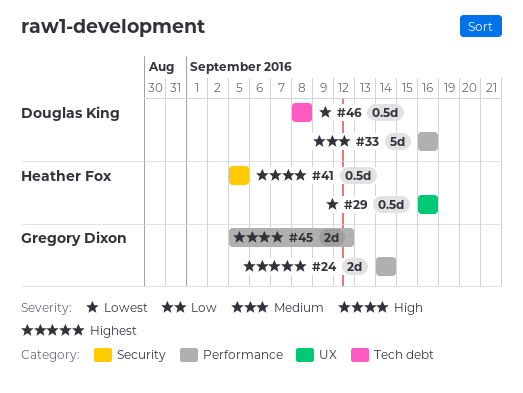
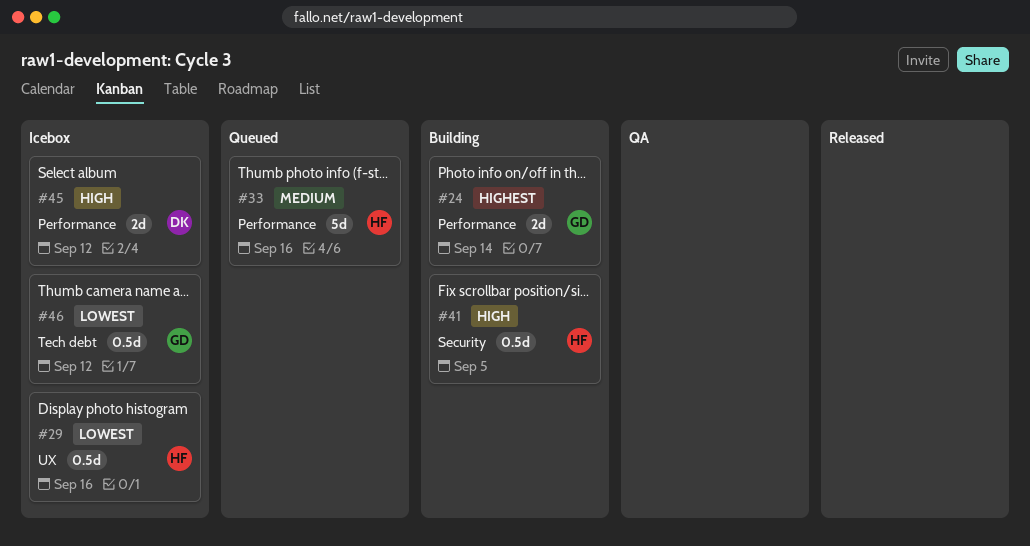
#33, owner: Douglas King -> Heather Fox
#45, owner: Gregory Dixon -> Douglas King
#46, owner: Douglas King -> Gregory Dixon
#46, due: Sep 8 -> Sep 12

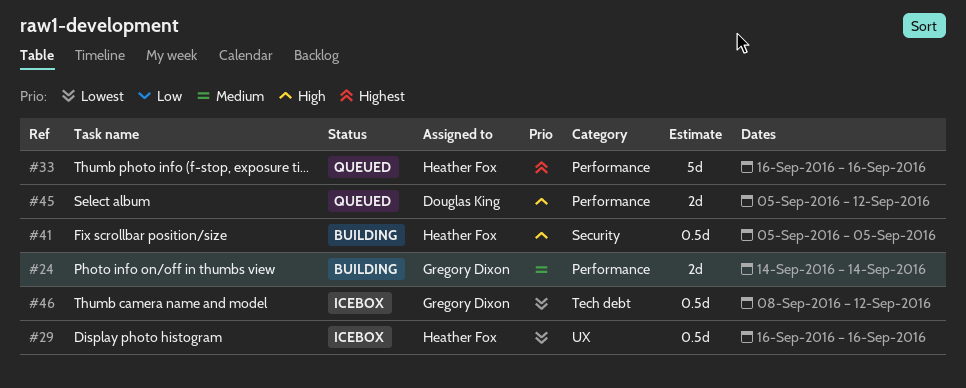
#24, priority: Highest -> Medium
#33, priority: Medium -> Highest
#45, status: Icebox -> Queued

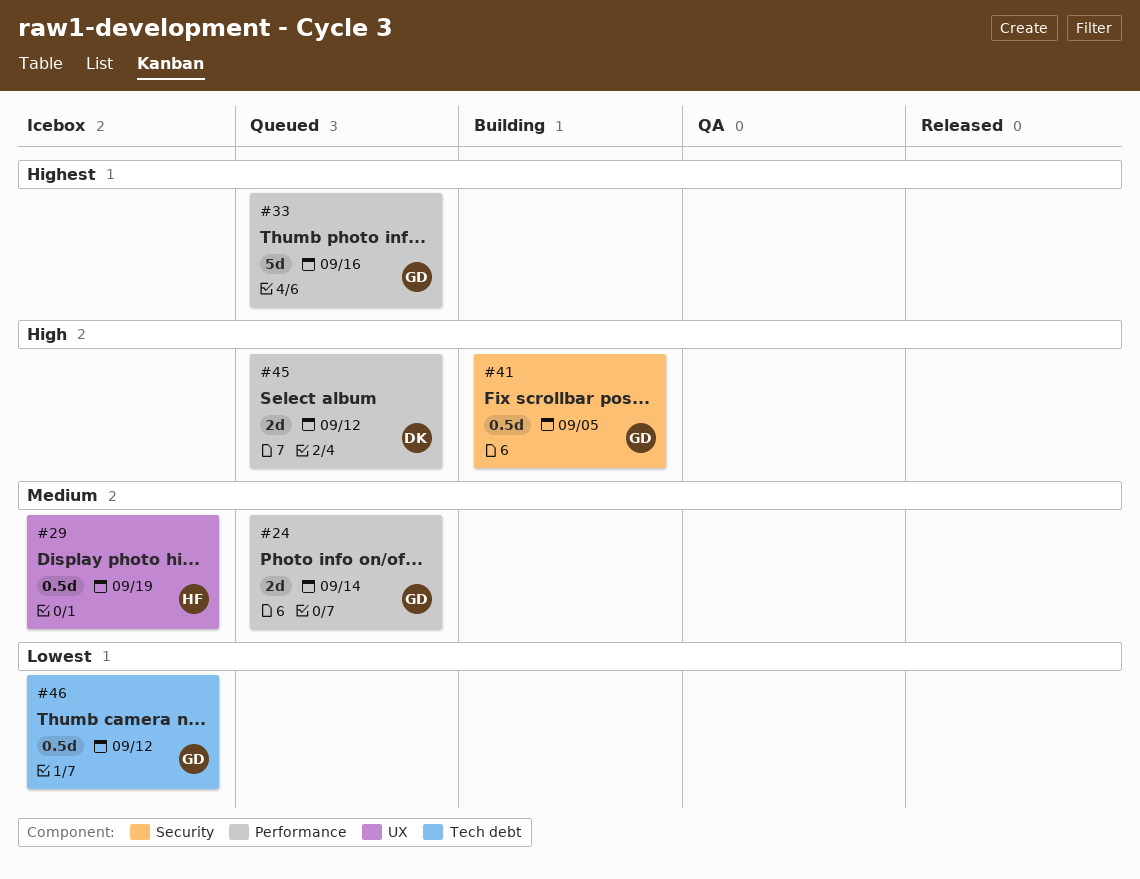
#24, status: Building -> Queued
#29, priority: Lowest -> Medium
#29, due: Sep 16 -> Sep 19
#33, owner: Heather Fox -> Gregory Dixon
#41, owner: Heather Fox -> Gregory Dixon

